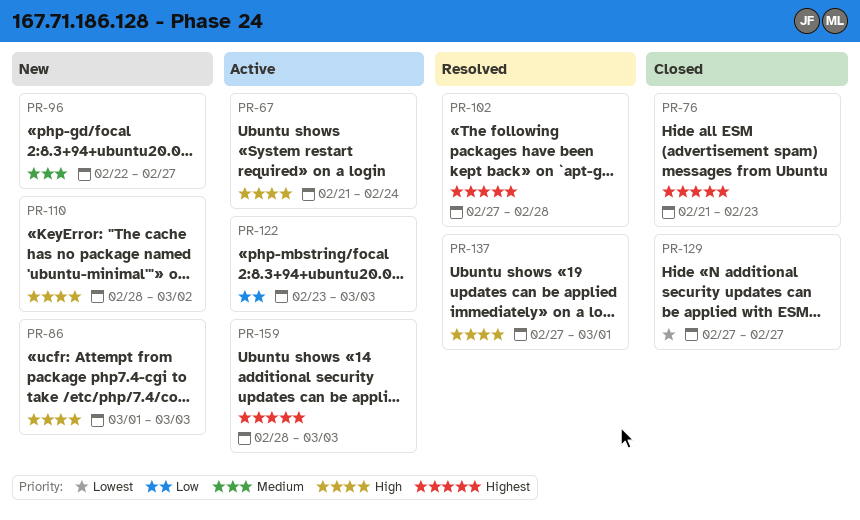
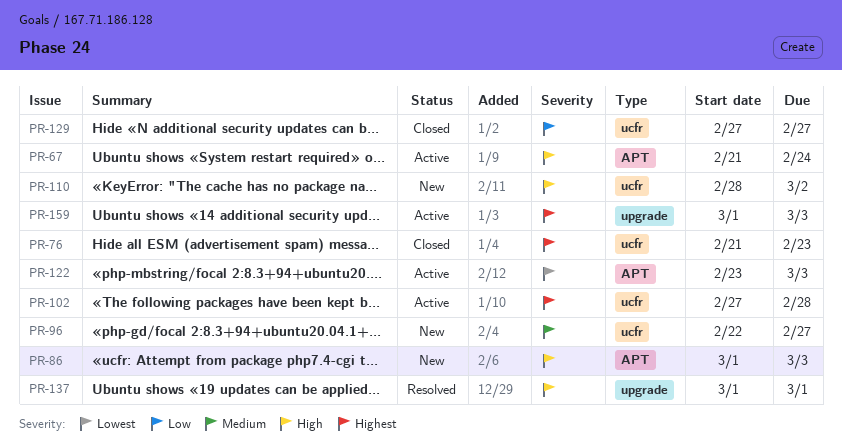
PR-102, status: Resolved -> Active
PR-122, priority: Low -> Lowest
PR-129, priority: Lowest -> Low
PR-137, start: Feb 27 -> Mar 1
PR-159, start: Feb 28 -> Mar 1

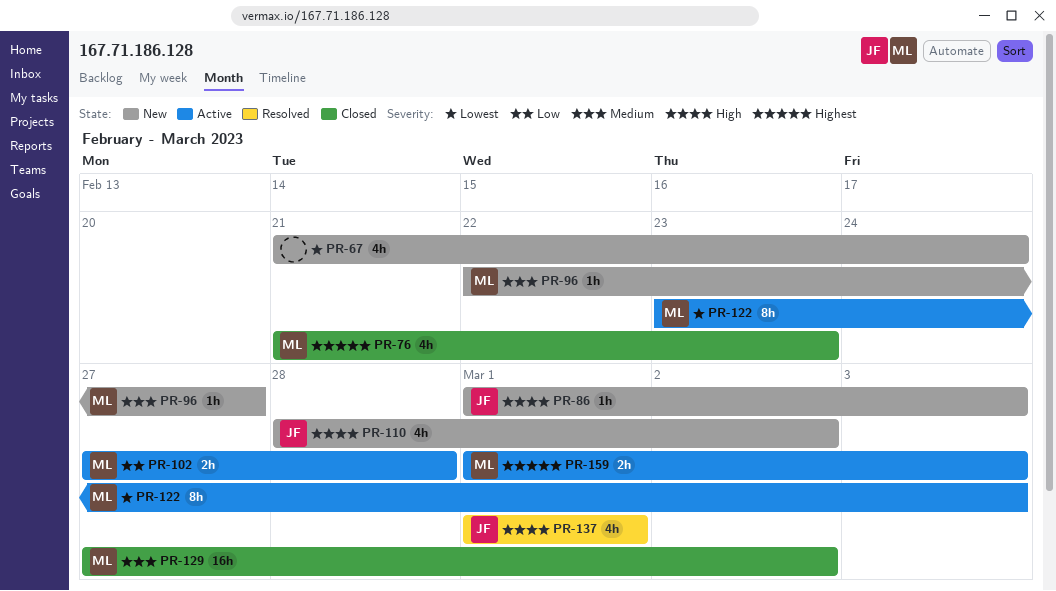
PR-67, status: Active -> New
PR-67, priority: High -> Lowest
PR-102, priority: Highest -> Low
PR-129, priority: Low -> Medium
PR-129, due: Feb 27 -> Mar 2

